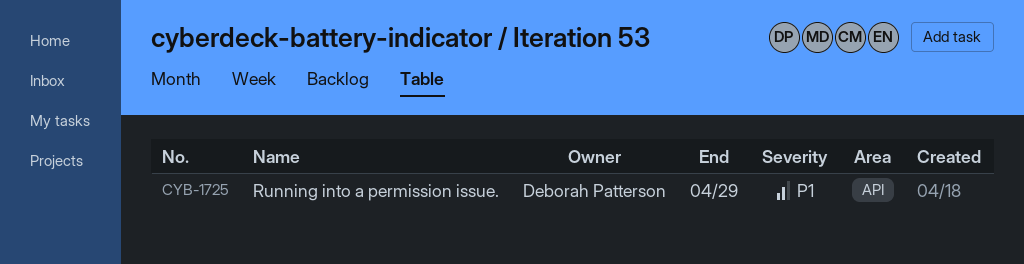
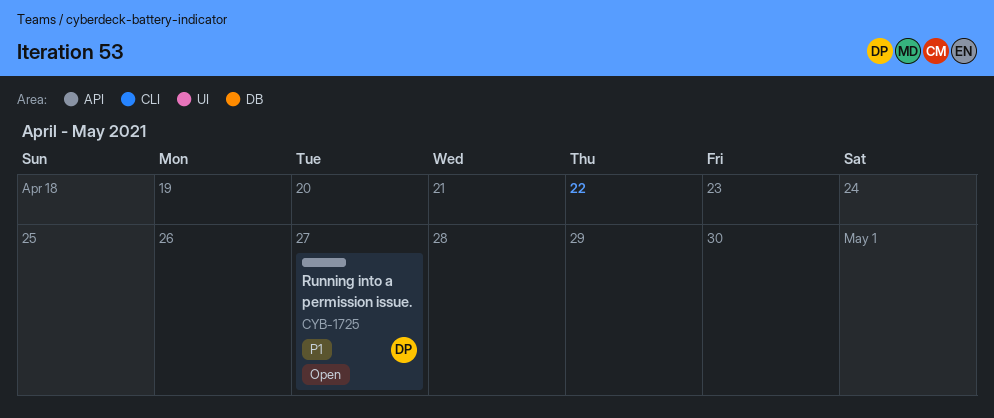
CYB-1725, due: Apr 29 -> Apr 27

